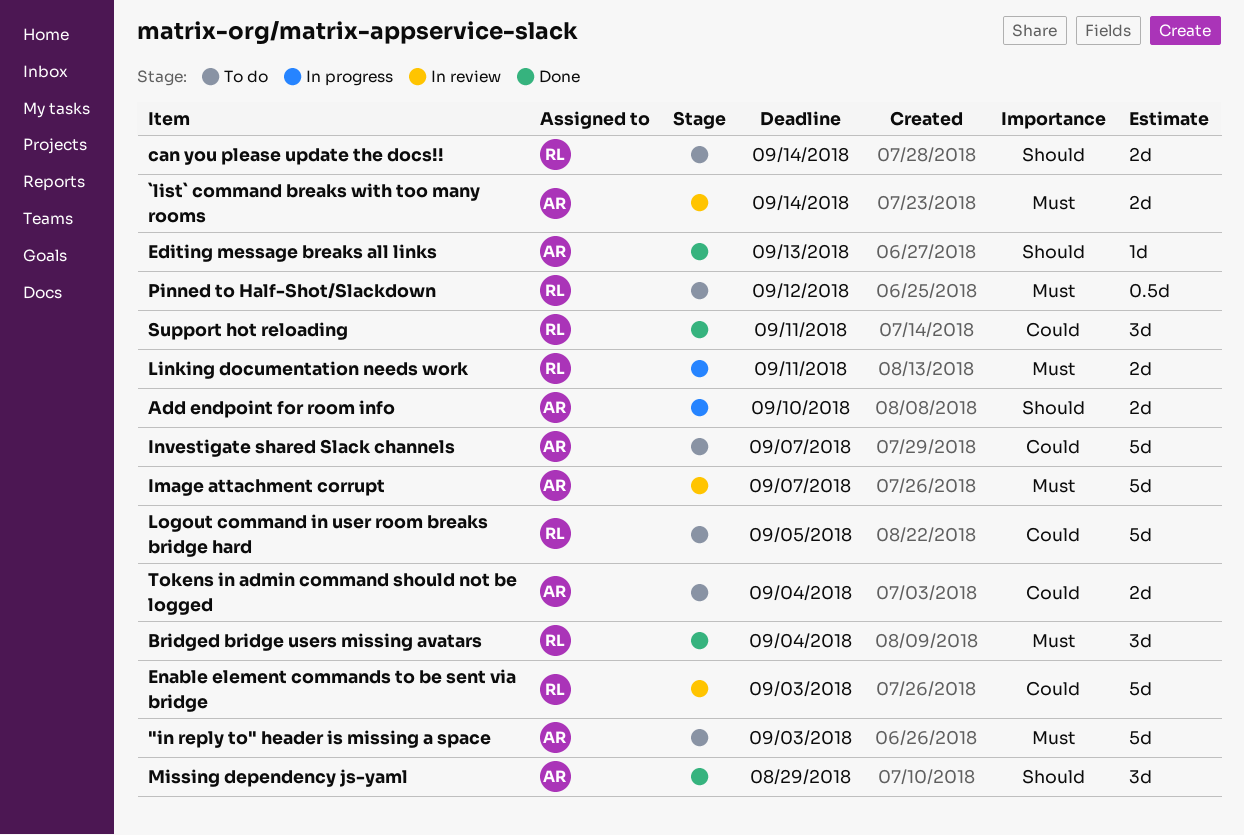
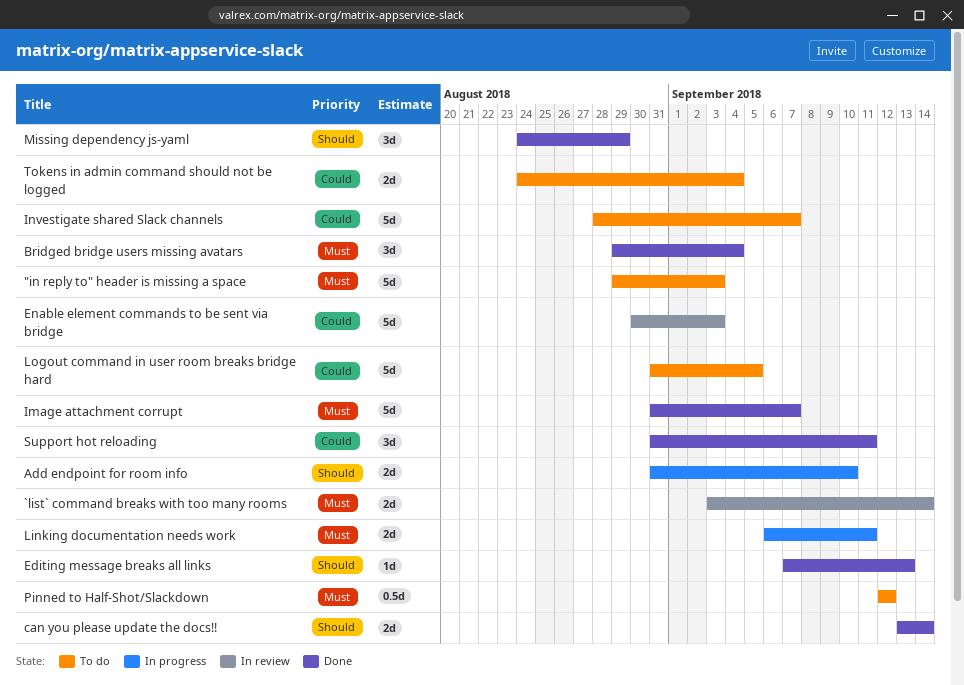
can you please update the docs!!, status: To do -> Done
Image attachment corrupt, status: In review -> Done

